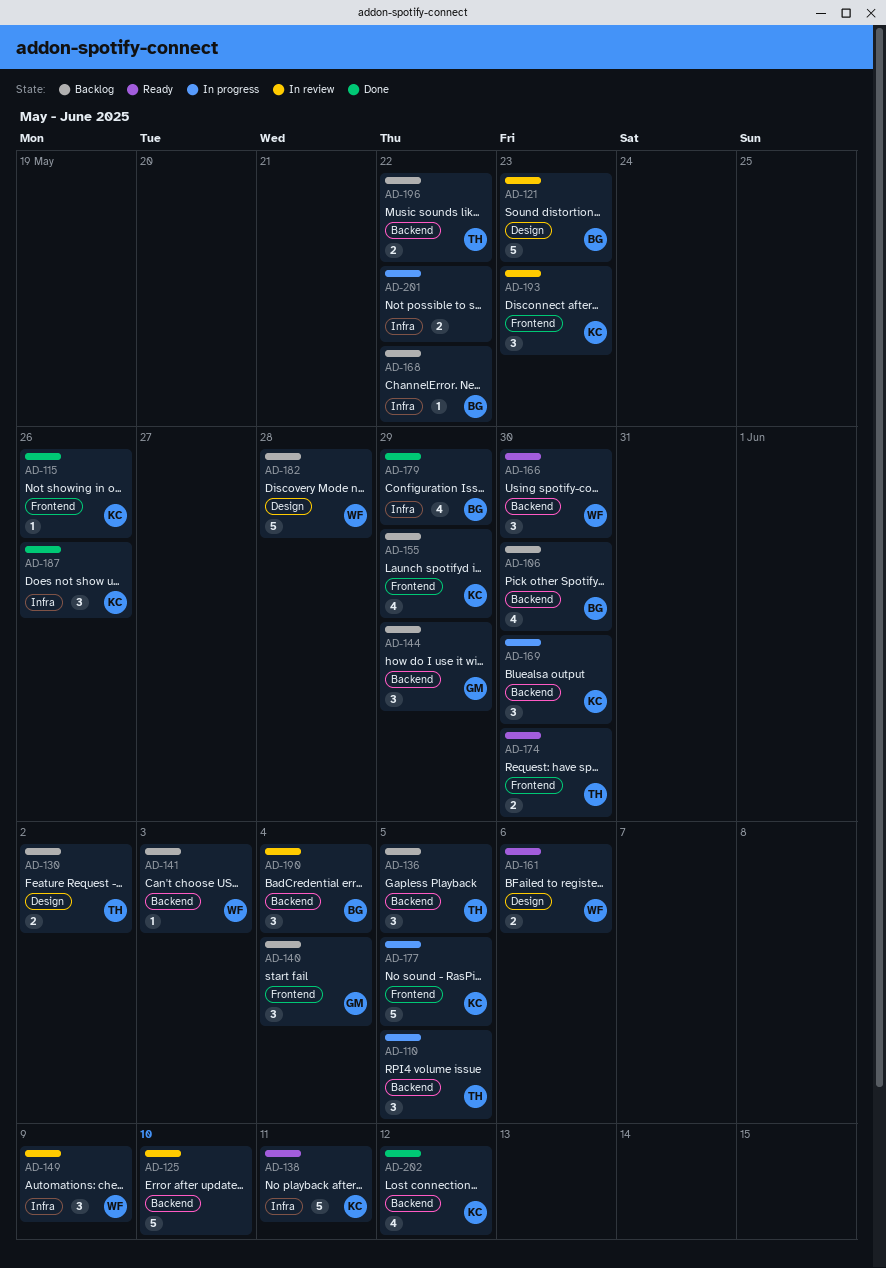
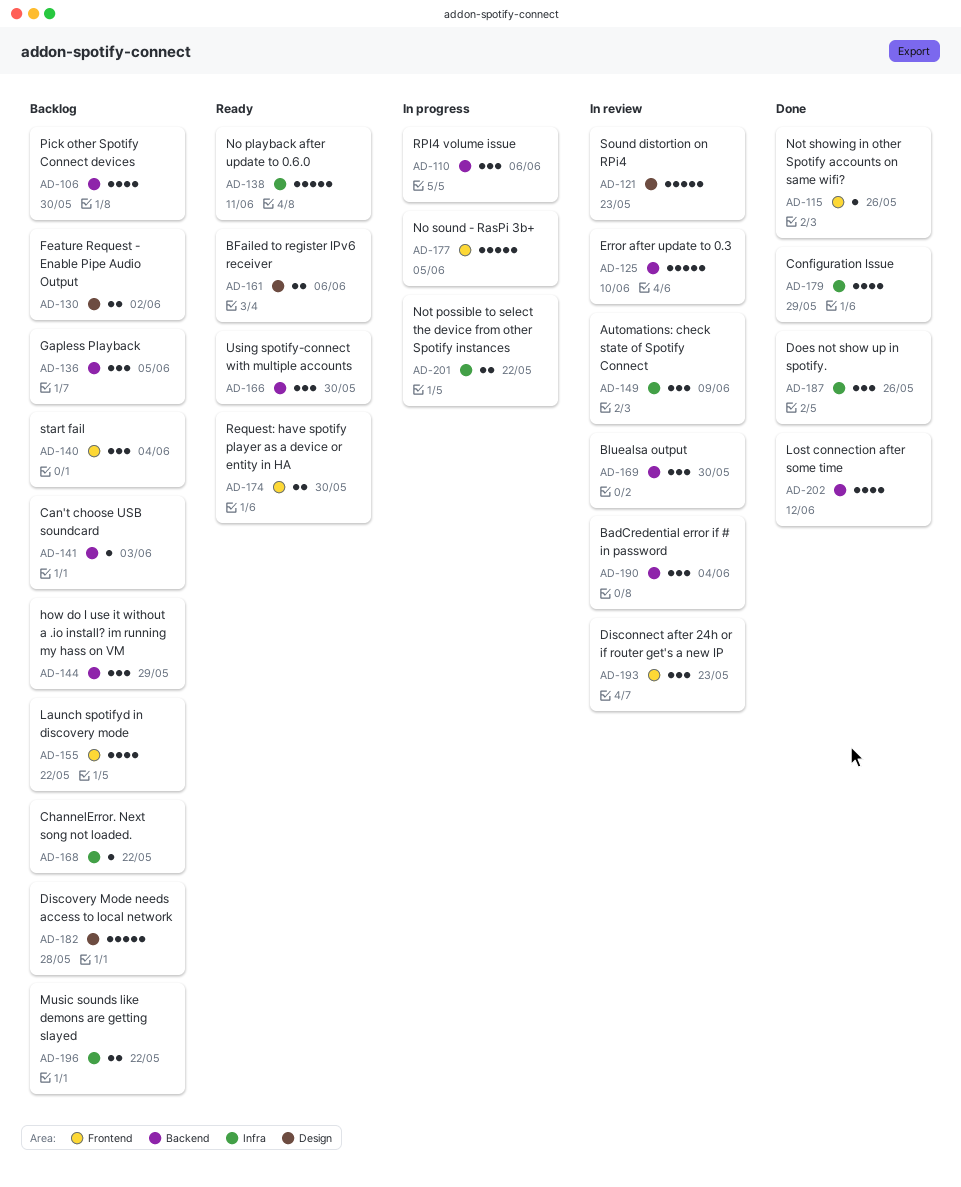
AD-110, due: Jun 5 -> Jun 6
AD-155, due: May 29 -> May 22
AD-169, status: In progress -> In review
AD-196, label: Backend -> Infra

